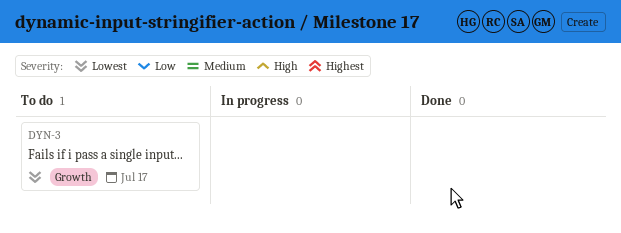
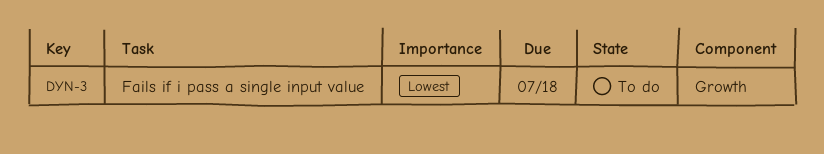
DYN-3, due: Jul 17 -> Jul 18

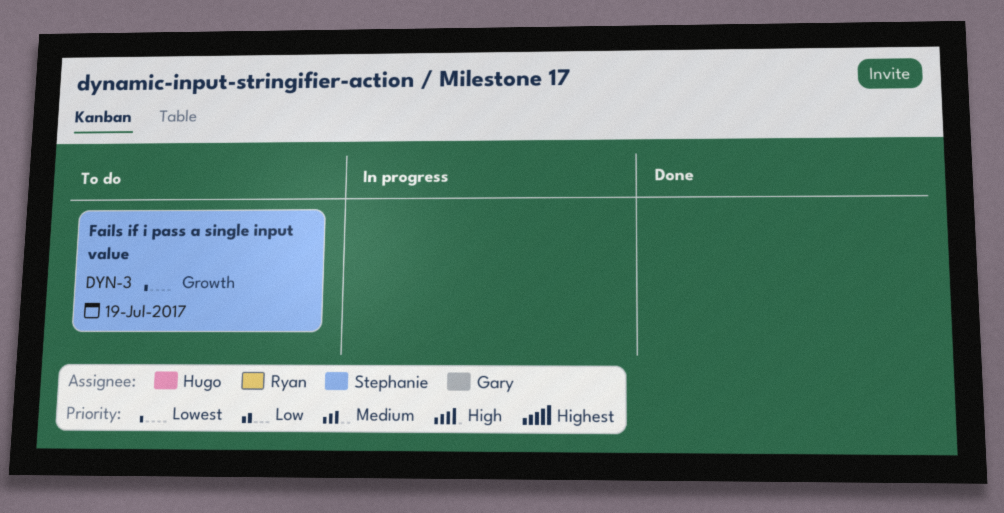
DYN-3, due: Jul 18 -> Jul 19

